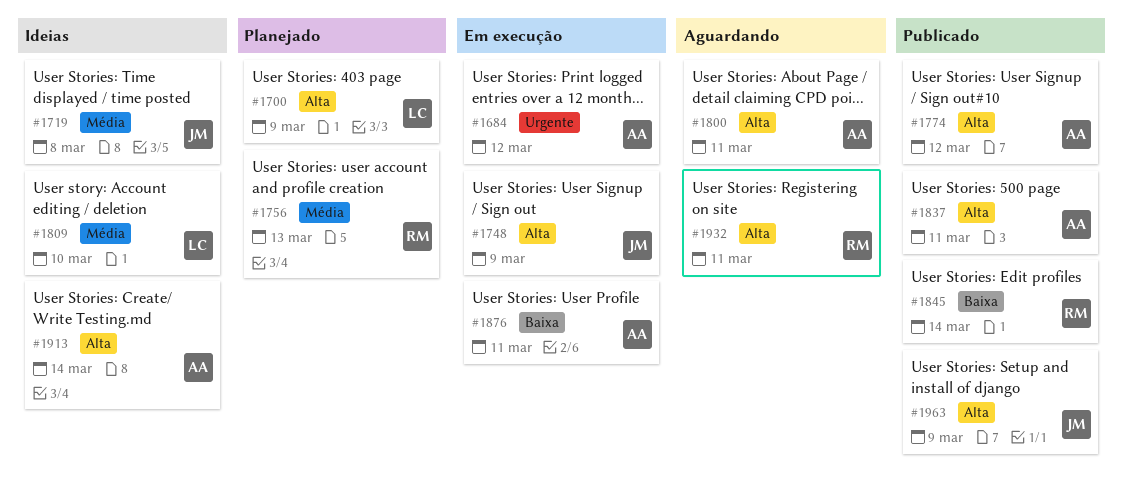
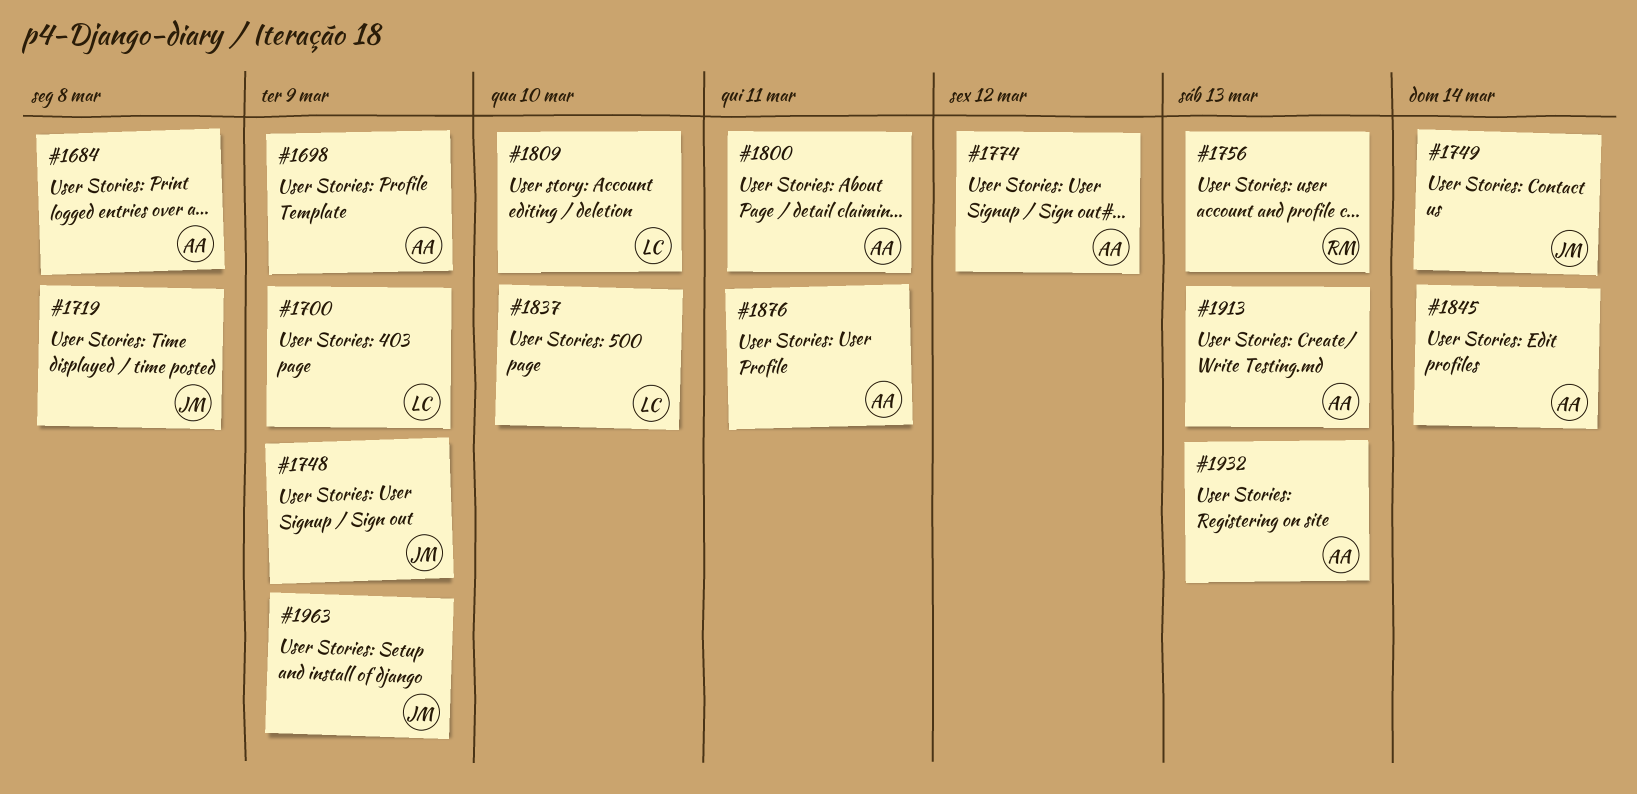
#1684, due: Mar 12 -> Mar 8
#1698: none -> present
#1749: none -> present
#1837, owner: AA -> LC
#1837, due: Mar 11 -> Mar 10
#1845, owner: RM -> AA
#1913, due: Mar 14 -> Mar 13
#1932, owner: RM -> AA
#1932, due: Mar 11 -> Mar 13

